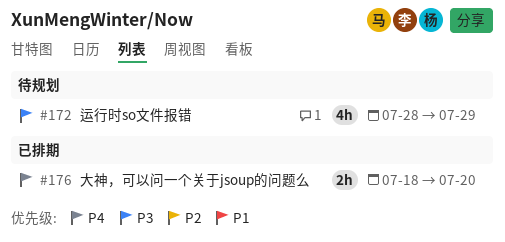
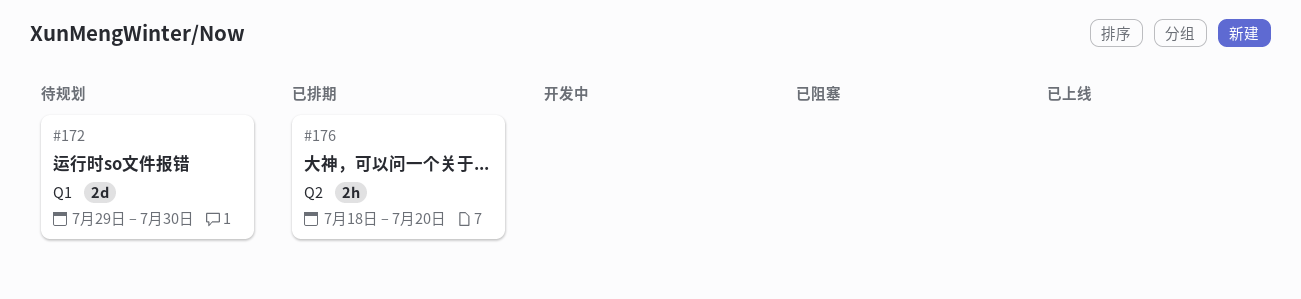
#172, estimate: 4h -> 2d
#172, start: Jul 28 -> Jul 29
#172, due: Jul 29 -> Jul 30

